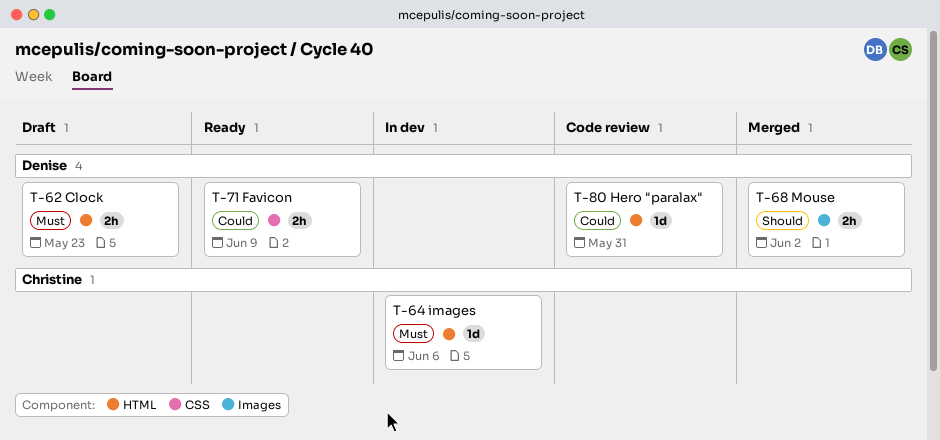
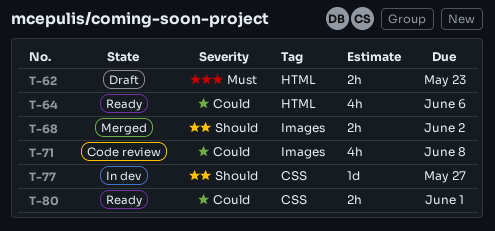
T-64, status: In dev -> Ready
T-64, priority: Must -> Could
T-64, estimate: 1d -> 4h
T-71, status: Ready -> Code review
T-71, label: CSS -> Images
T-71, estimate: 2h -> 4h
T-71, due: Jun 9 -> Jun 8
T-77: none -> present
T-80, status: Code review -> Ready
T-80, label: HTML -> CSS
T-80, estimate: 1d -> 2h
T-80, due: May 31 -> Jun 1

